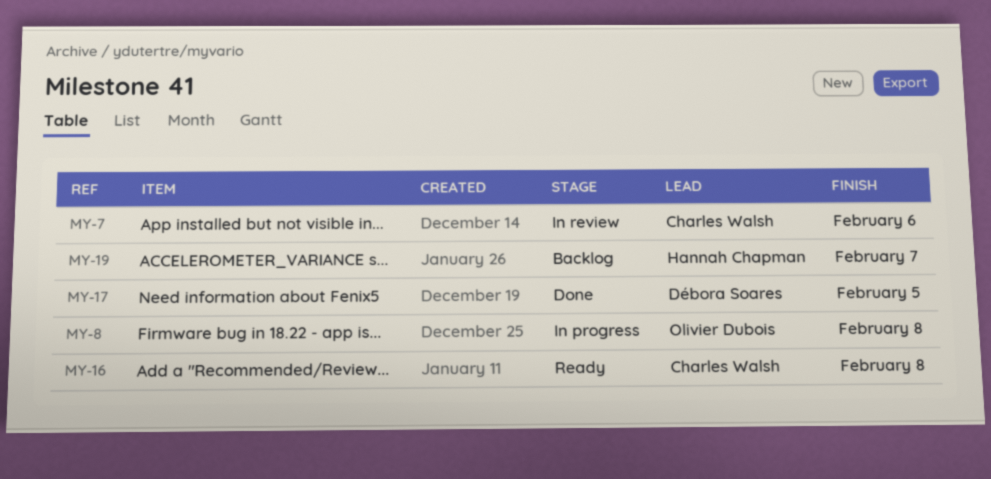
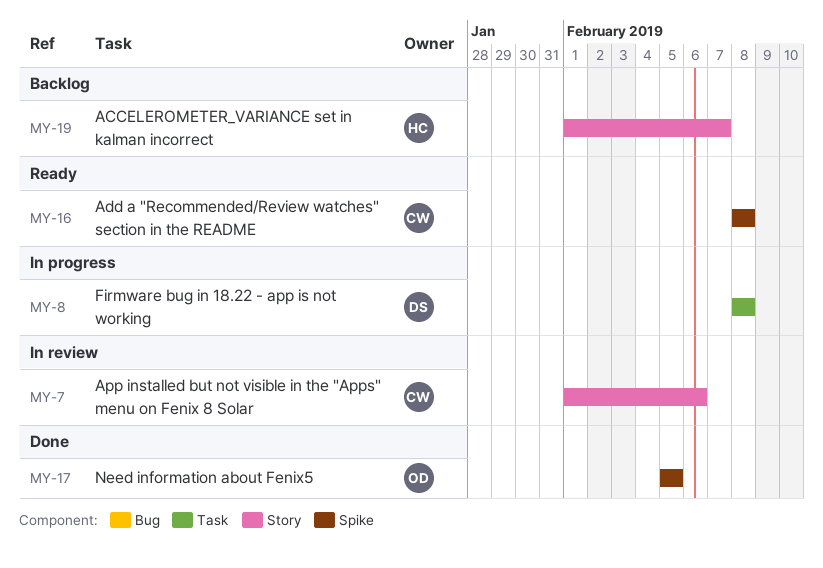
MY-8, owner: Olivier Dubois -> Débora Soares
MY-17, owner: Débora Soares -> Olivier Dubois

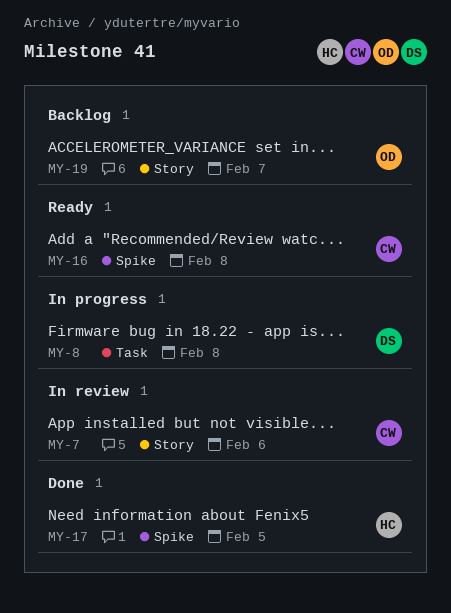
MY-17, owner: OD -> HC
MY-19, owner: HC -> OD

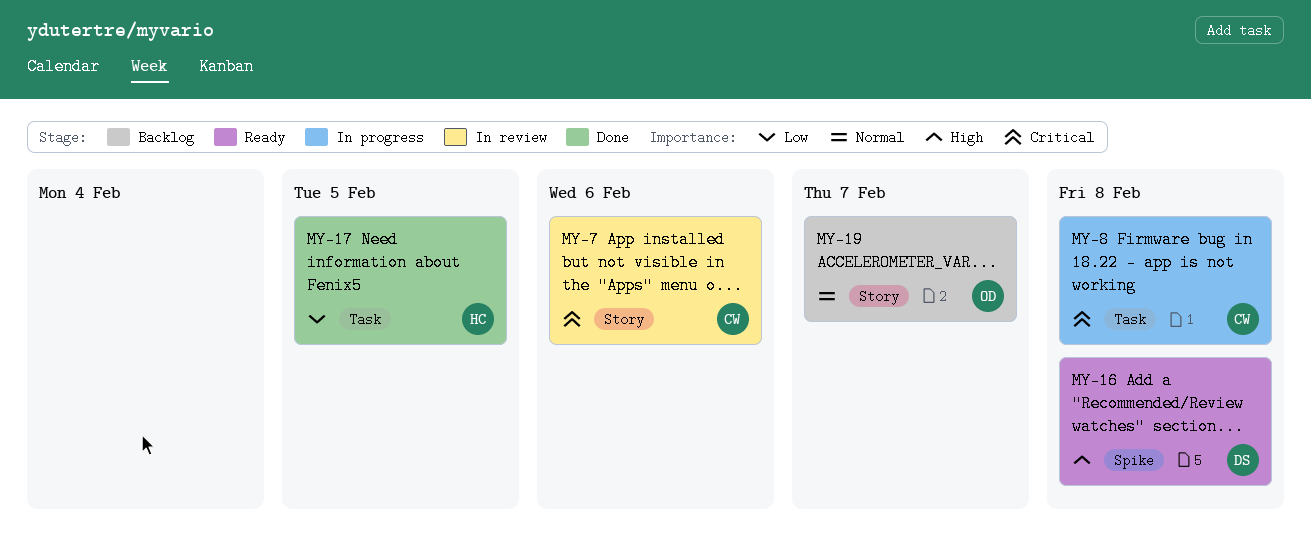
MY-8, owner: DS -> CW
MY-16, owner: CW -> DS
MY-17, label: Spike -> Task

